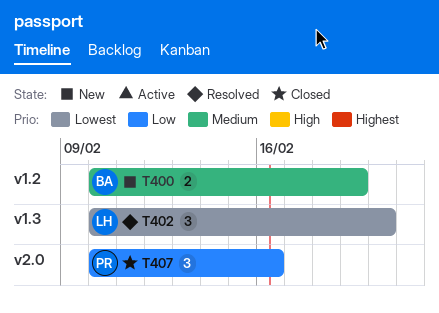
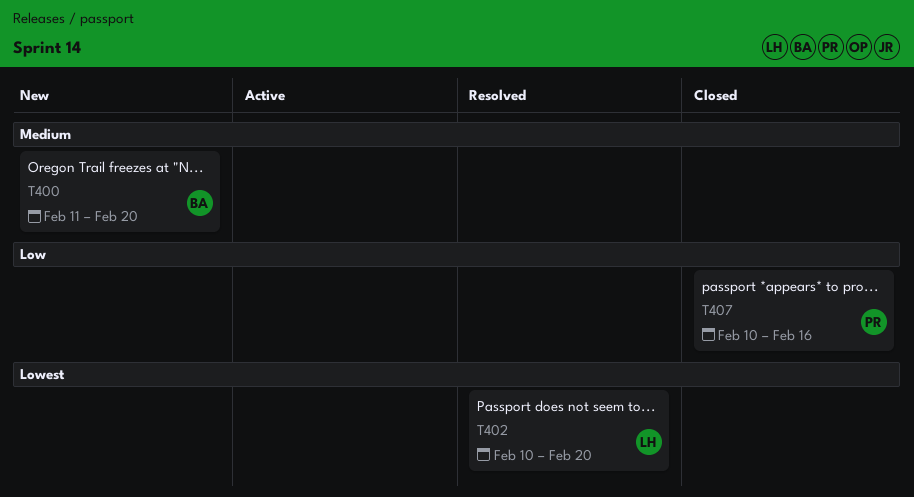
T400, start: Feb 10 -> Feb 11
T400, due: Feb 19 -> Feb 20

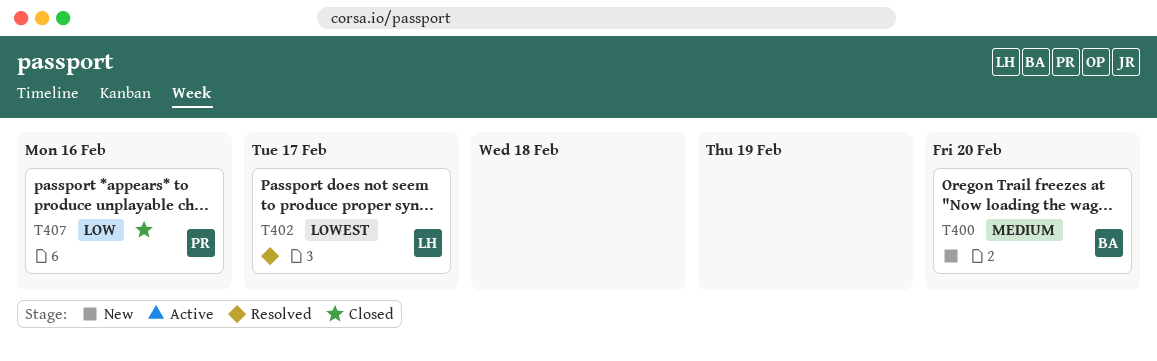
T402, due: Feb 20 -> Feb 17

